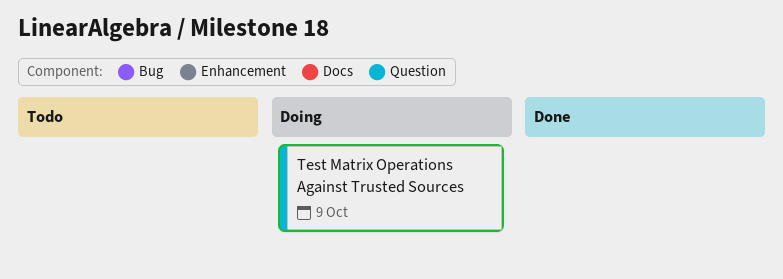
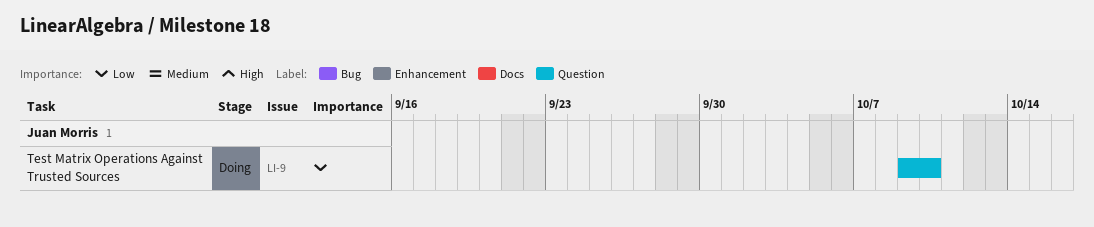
Test Matrix Operations Against Trusted Sources, due: Oct 9 -> Oct 10

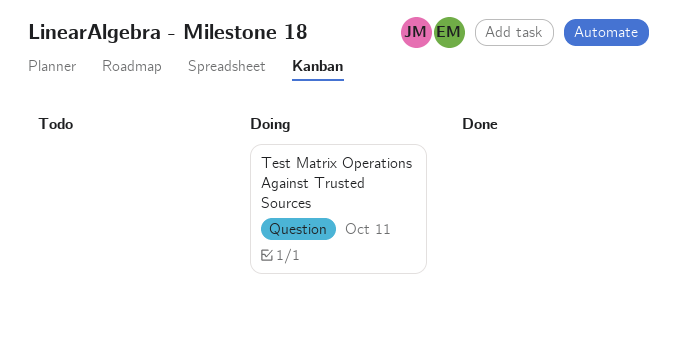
Test Matrix Operations Against Trusted Sources, due: Oct 10 -> Oct 11

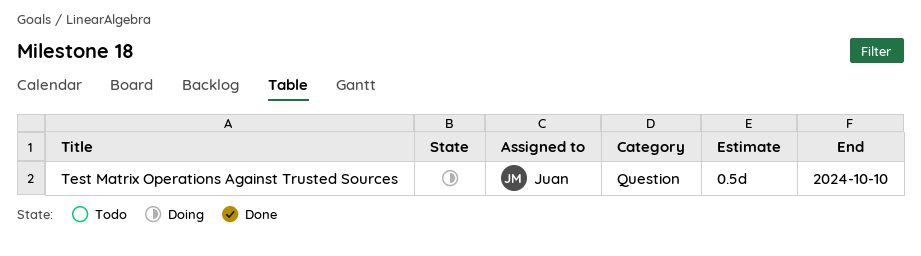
Test Matrix Operations Against Trusted Sources, due: Oct 11 -> Oct 10

